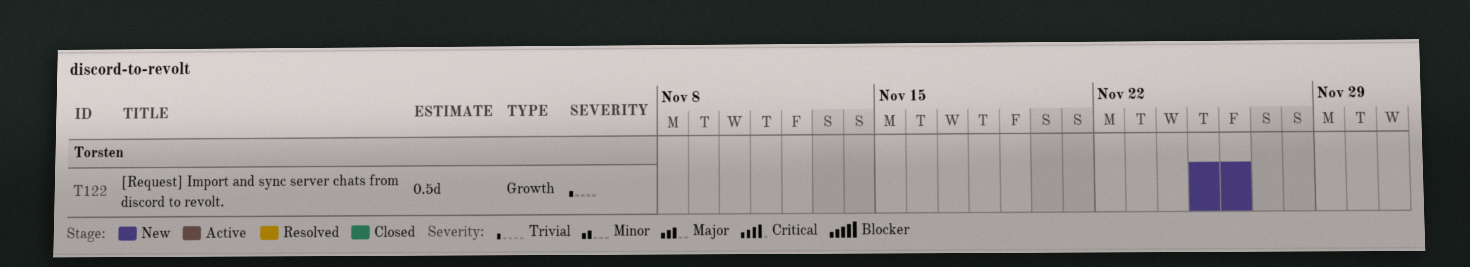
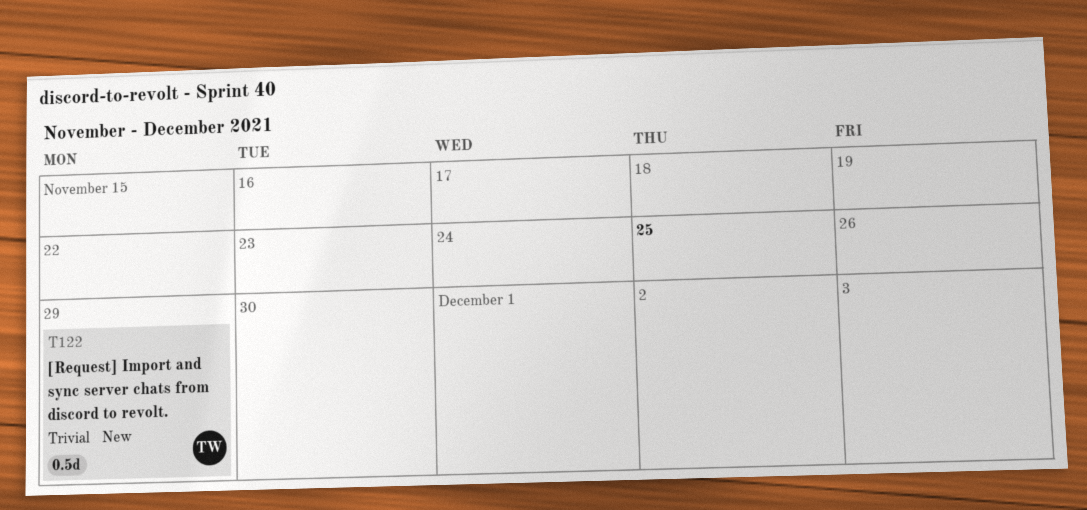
T122, due: Nov 26 -> Nov 29

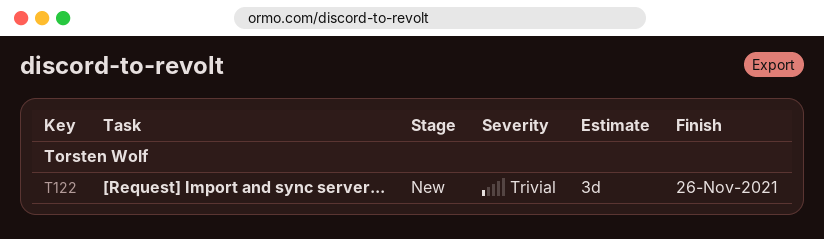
T122, estimate: 0.5d -> 3d
T122, due: Nov 29 -> Nov 26

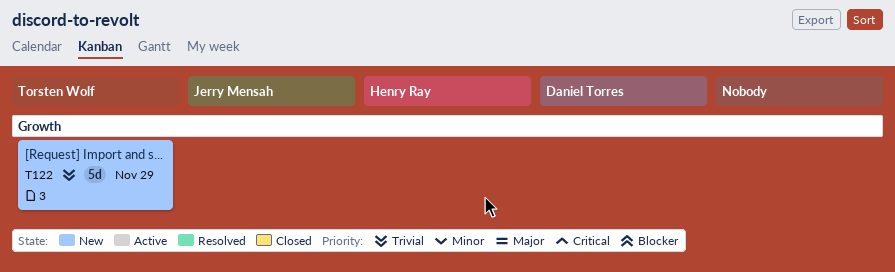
T122, estimate: 3d -> 5d
T122, due: Nov 26 -> Nov 29

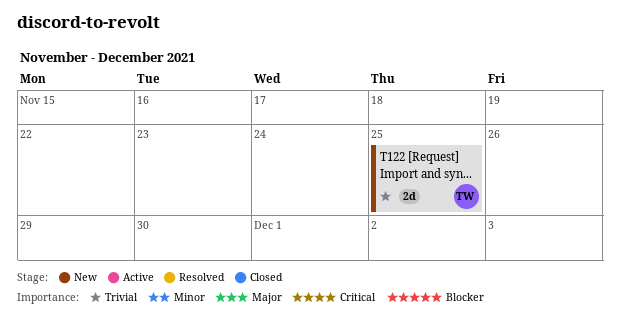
T122, estimate: 5d -> 2d
T122, due: Nov 29 -> Nov 25

